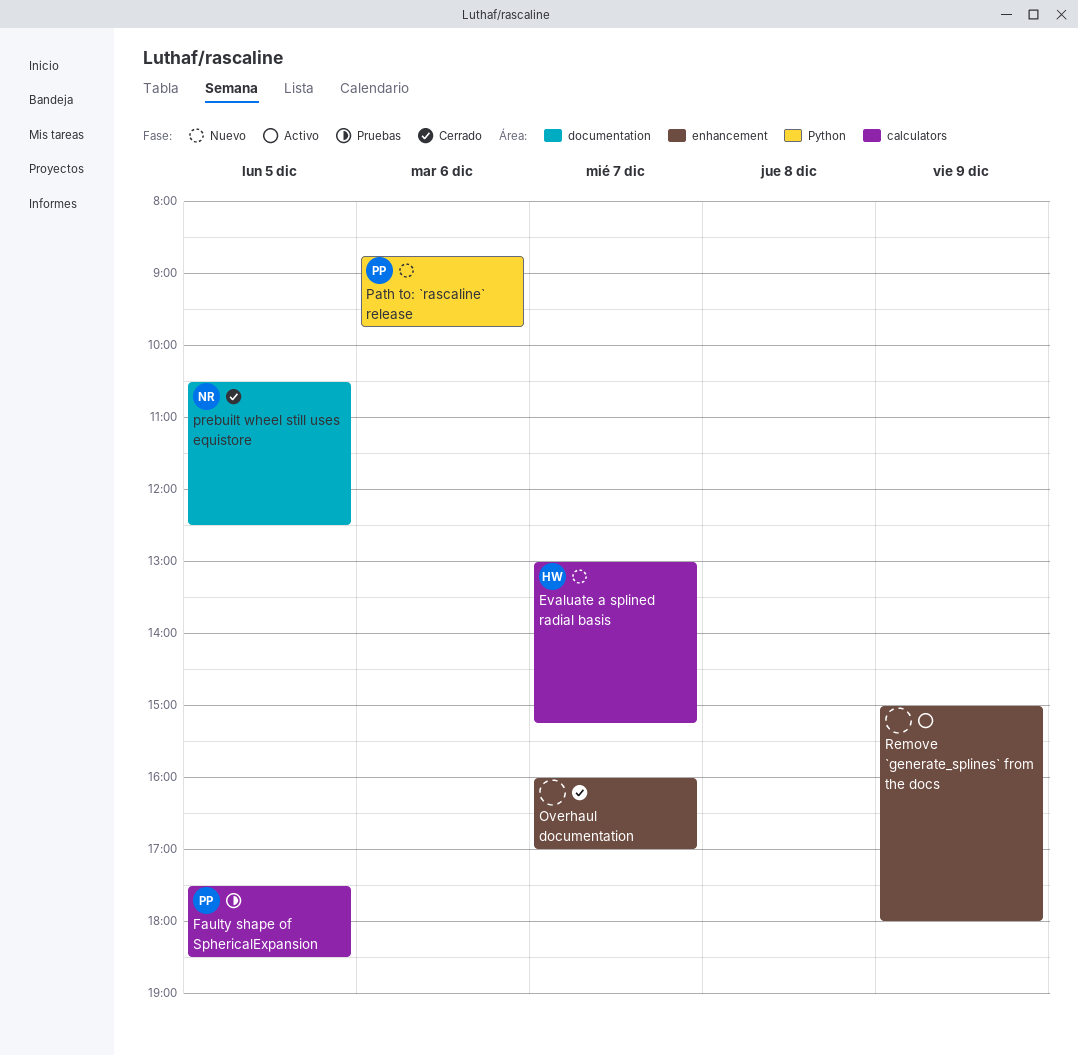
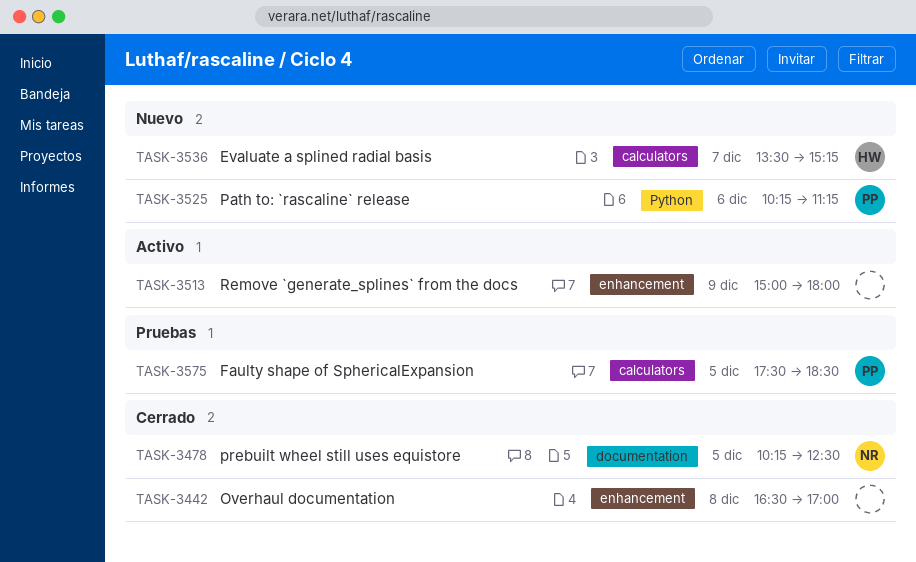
Evaluate a splined radial basis, begins: 13:00 -> 13:30
Overhaul documentation, day: Dec 7 -> Dec 8
Overhaul documentation, begins: 16:00 -> 16:30
Path to: `rascaline` release, begins: 08:45 -> 10:15
Path to: `rascaline` release, ends: 09:45 -> 11:15
prebuilt wheel still uses equistore, begins: 10:30 -> 10:15

